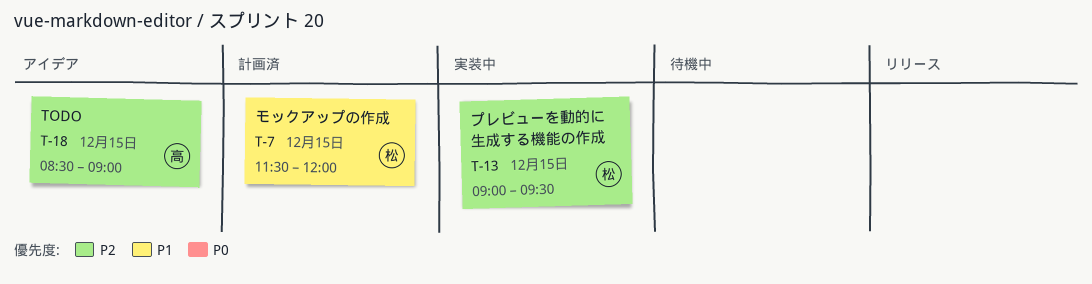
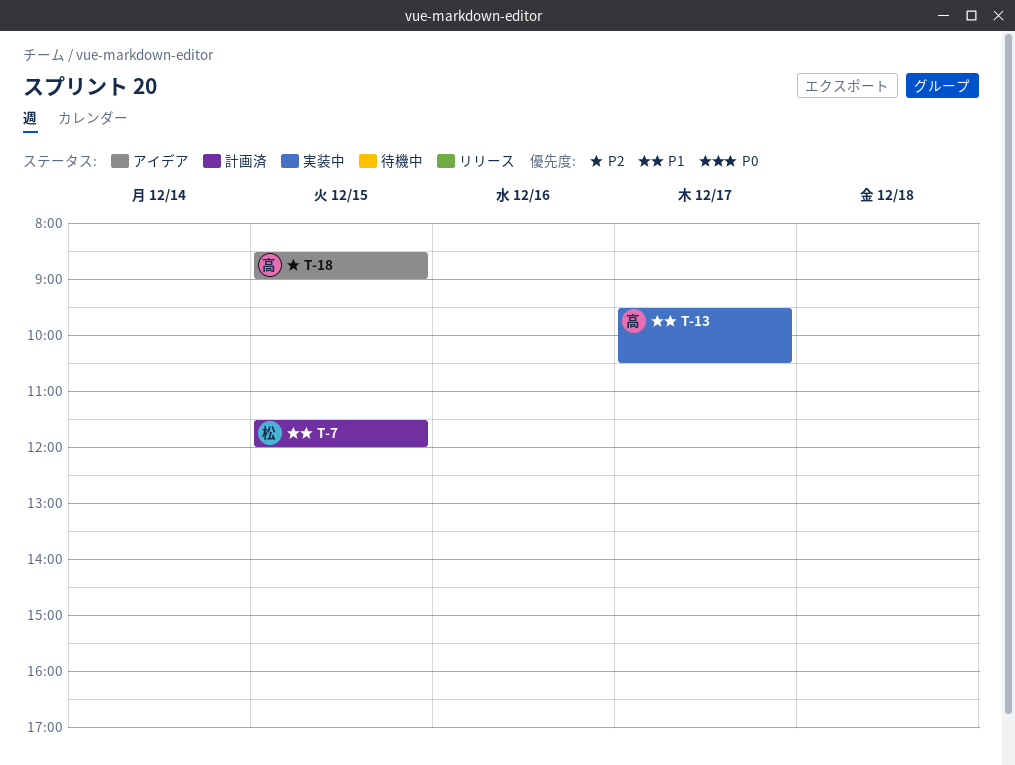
T-13, owner: 松 -> 高
T-13, priority: P2 -> P1
T-13, day: Dec 15 -> Dec 17
T-13, begins: 09:00 -> 09:30
T-13, ends: 09:30 -> 10:30

